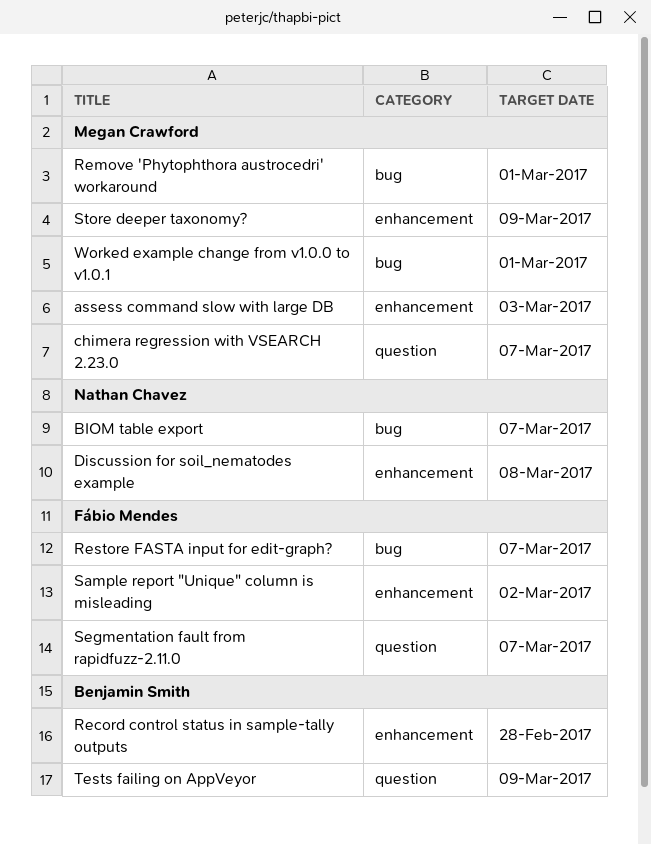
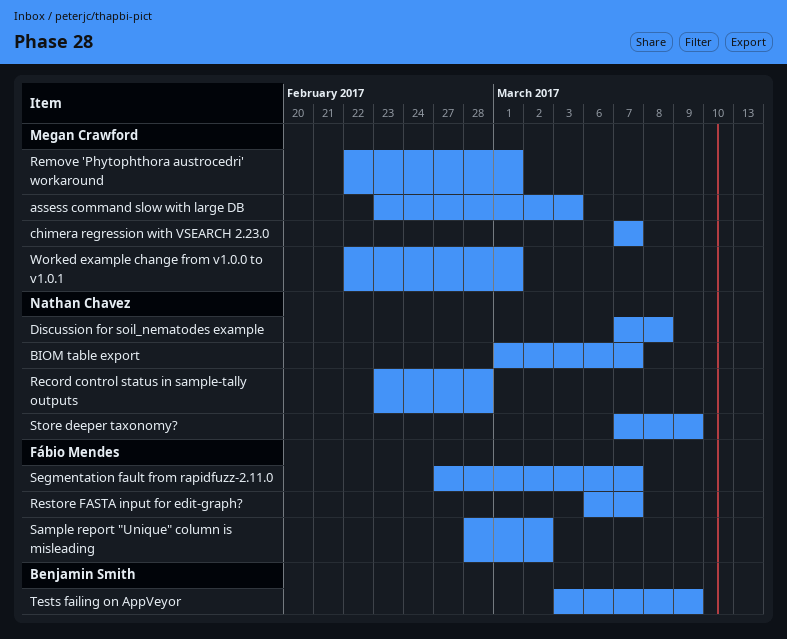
Record control status in sample-tally outputs, owner: Benjamin Smith -> Nathan Chavez
Store deeper taxonomy?, owner: Megan Crawford -> Nathan Chavez

